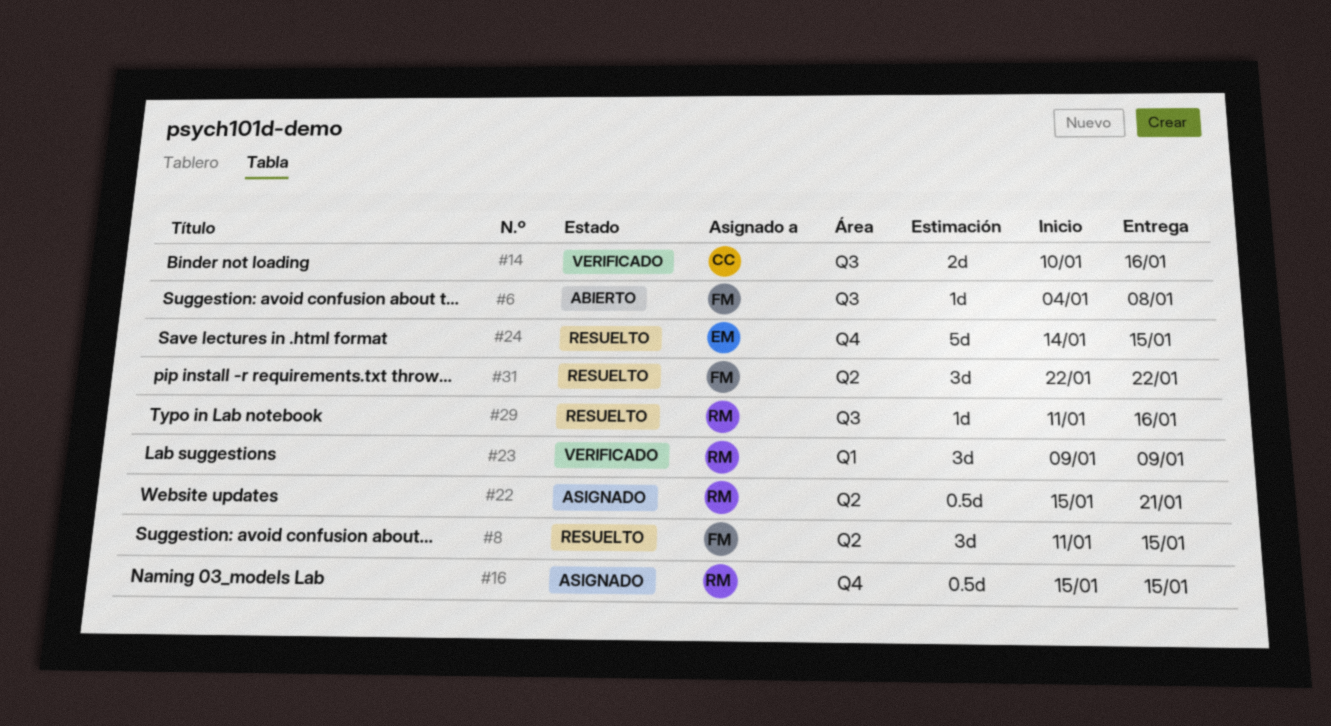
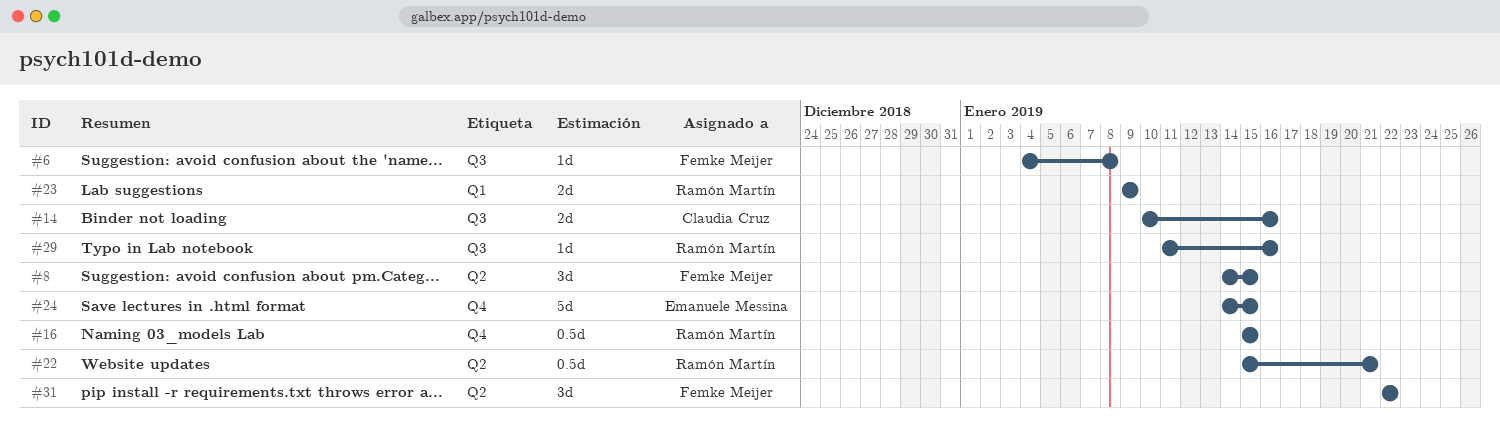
#8, start: Jan 11 -> Jan 14
#23, estimate: 3d -> 2d

